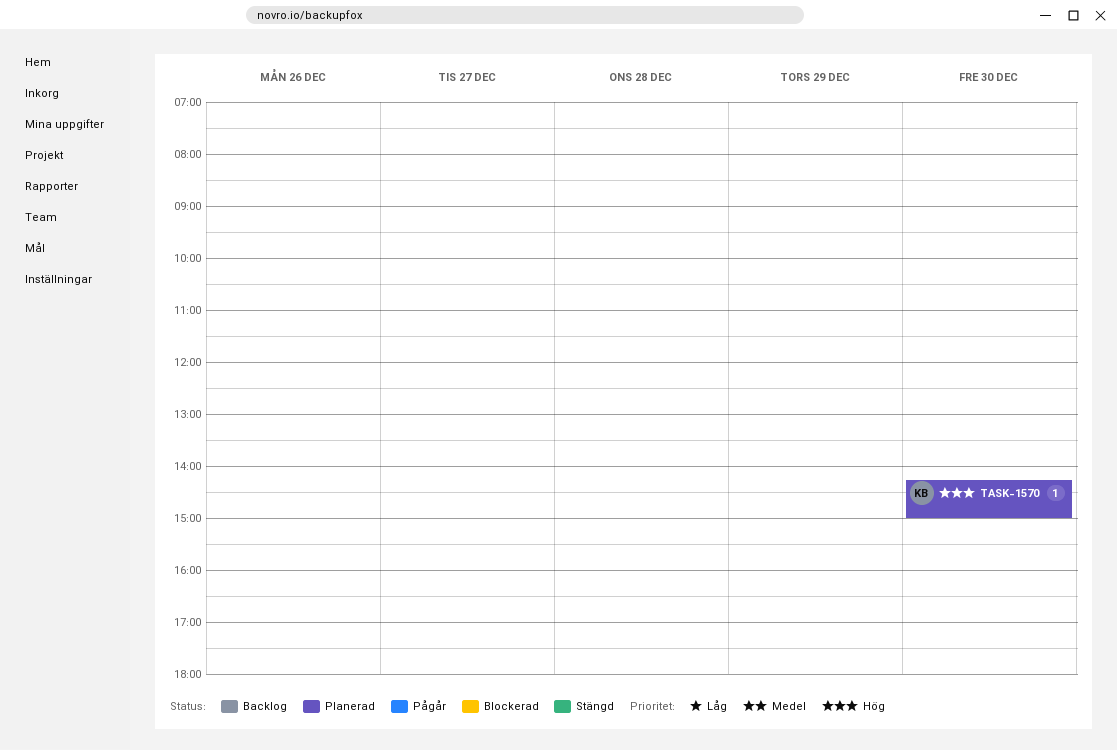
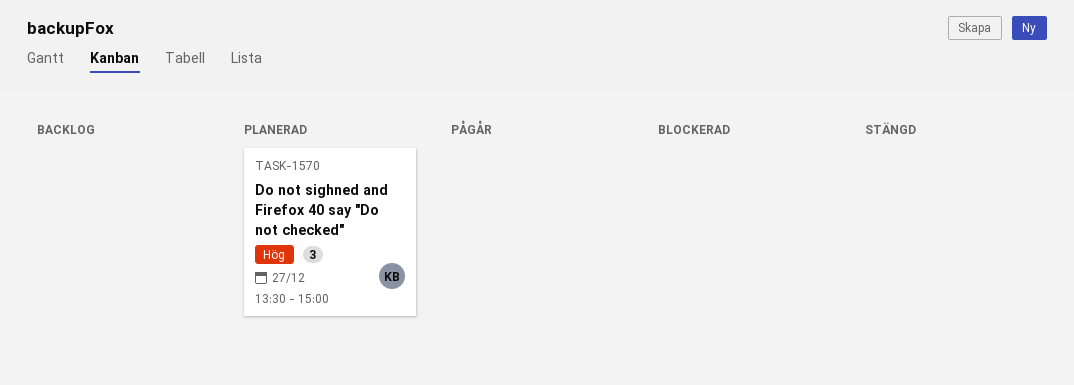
TASK-1570, estimate: 1 -> 3
TASK-1570, day: Dec 30 -> Dec 27
TASK-1570, begins: 14:15 -> 13:30

